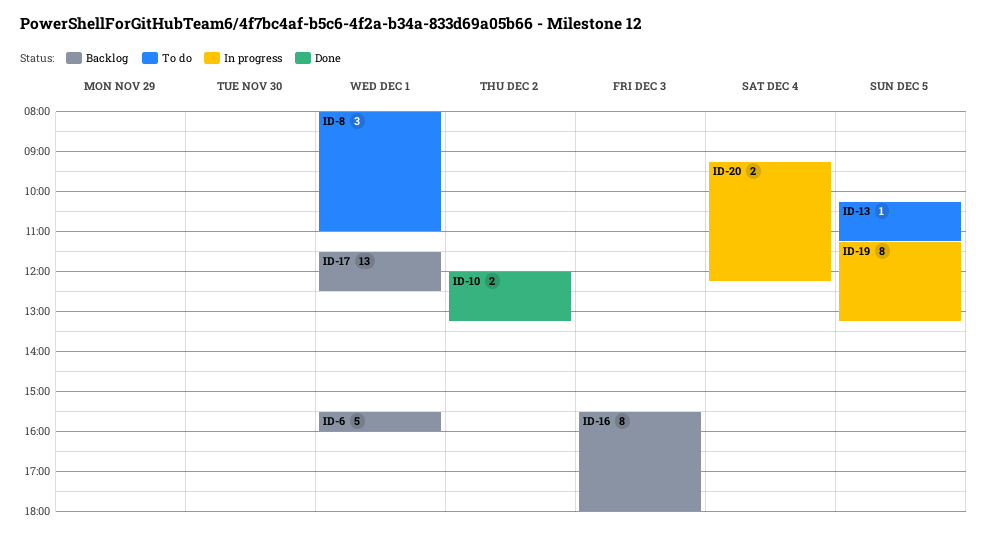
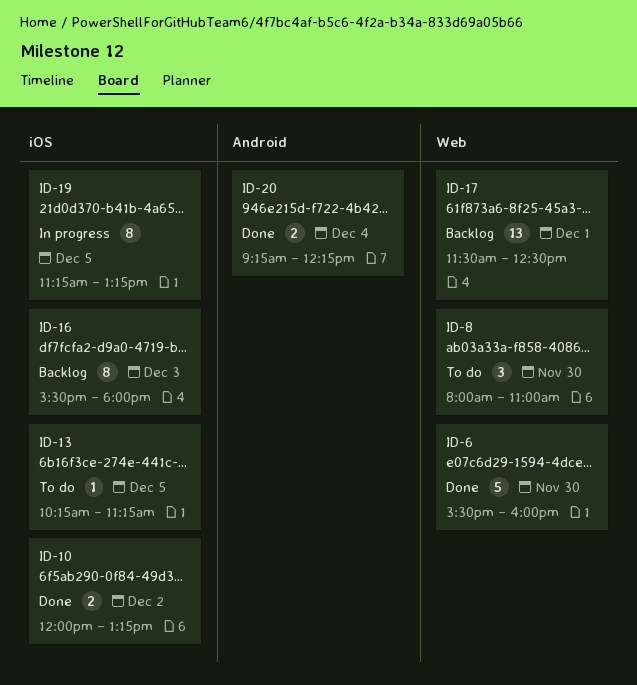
ID-6, status: Backlog -> Done
ID-6, day: Dec 1 -> Nov 30
ID-8, day: Dec 1 -> Nov 30
ID-20, status: In progress -> Done

